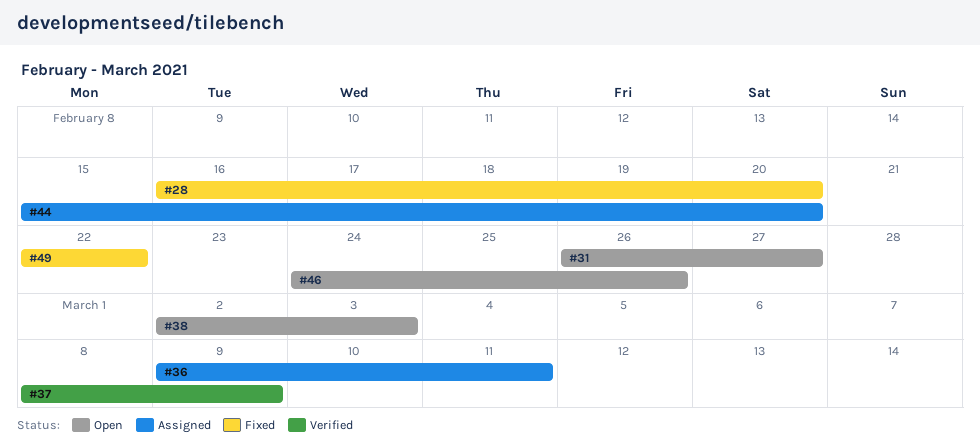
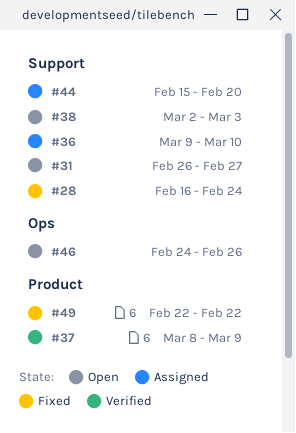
#28, due: Feb 20 -> Feb 24
#36, due: Mar 11 -> Mar 10

